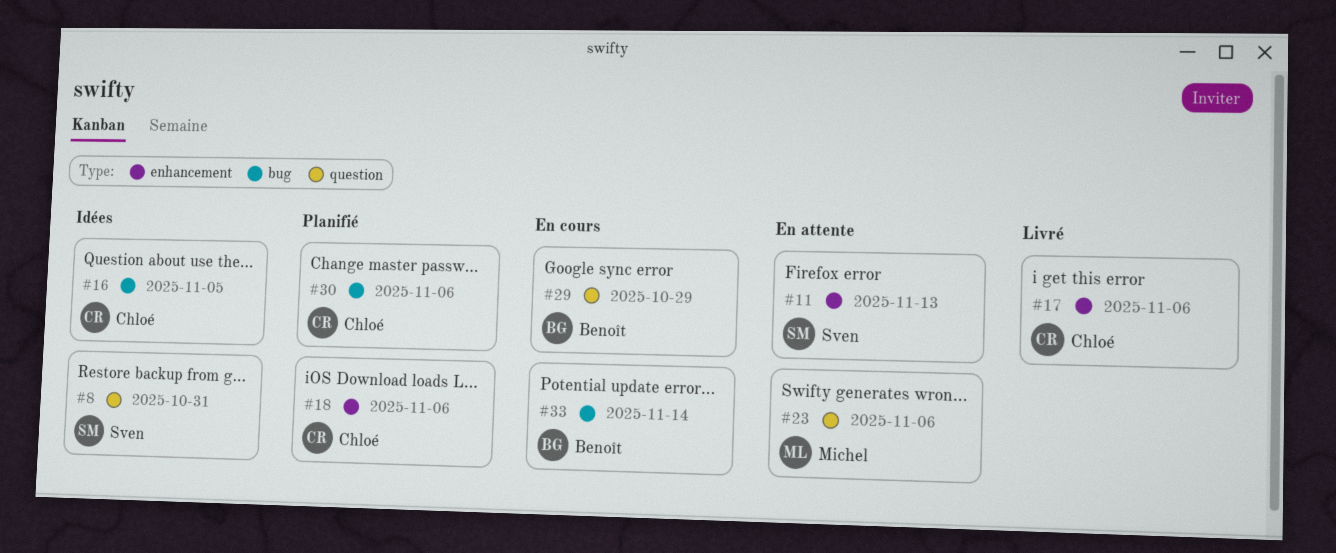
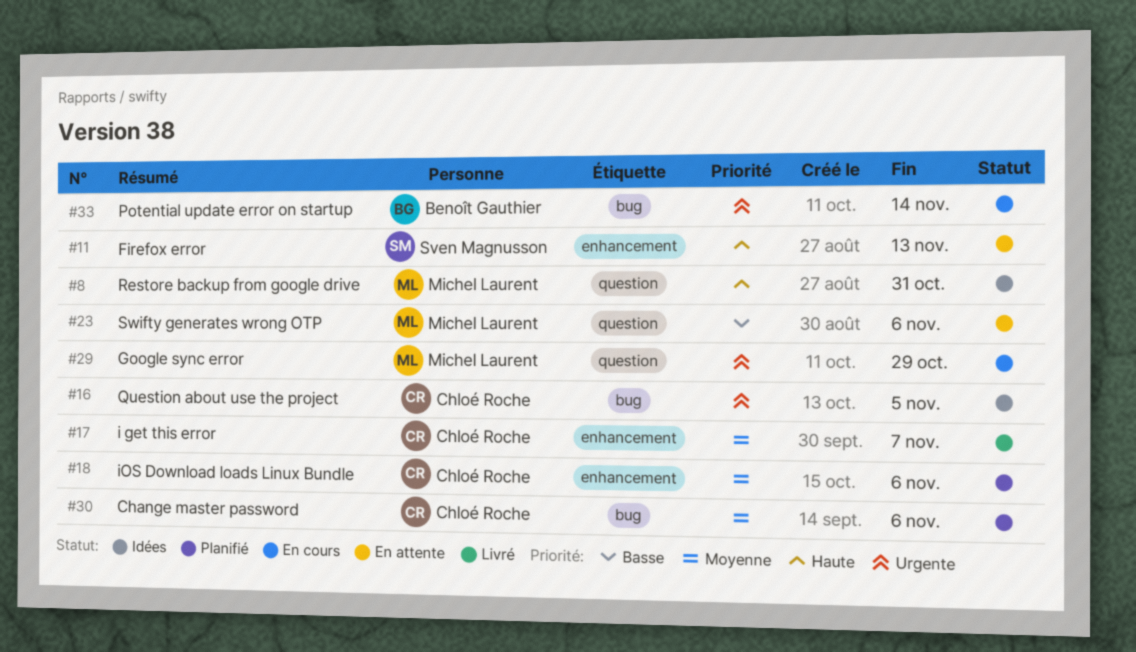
#8, owner: Sven Magnusson -> Michel Laurent
#17, due: Nov 6 -> Nov 7
#29, owner: Benoît Gauthier -> Michel Laurent

